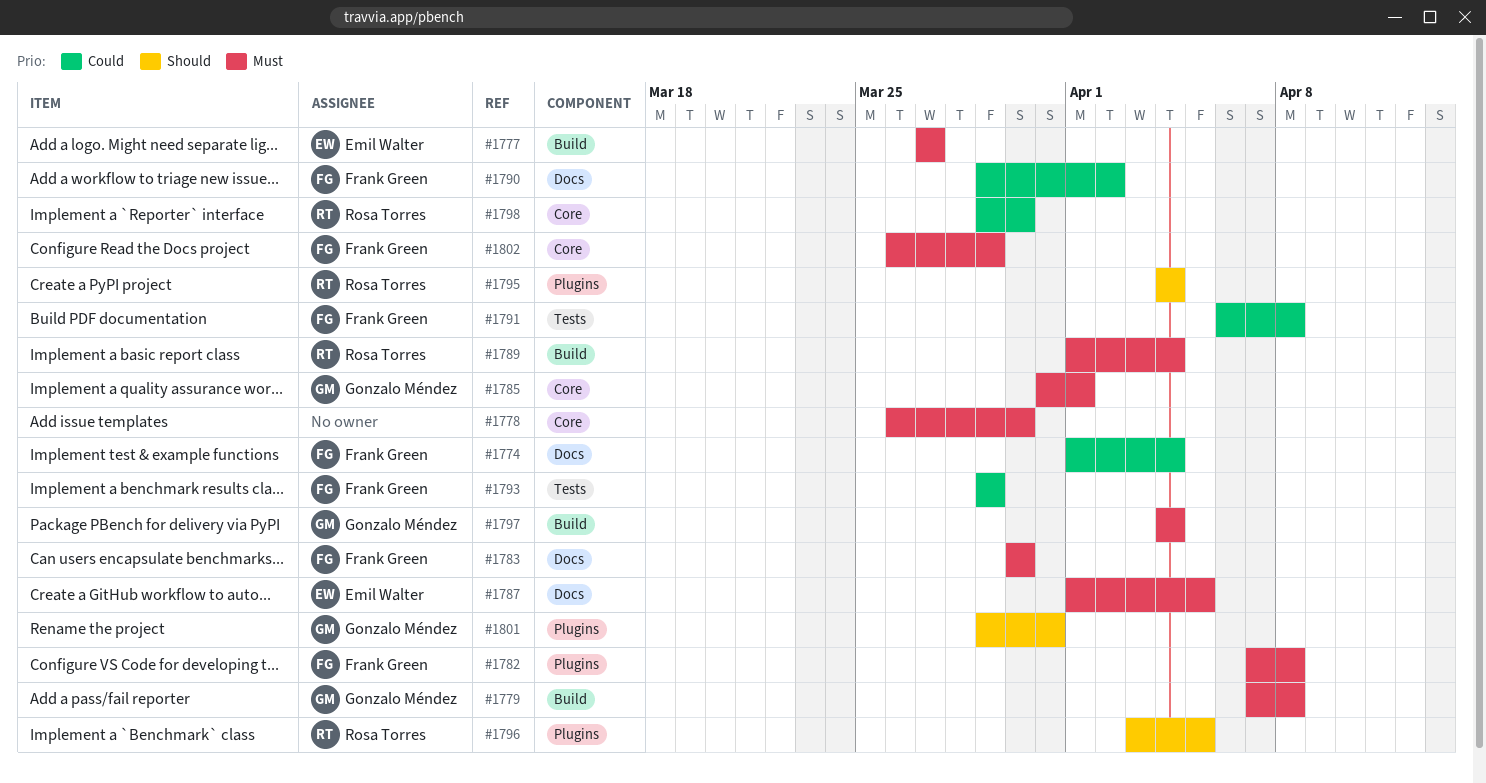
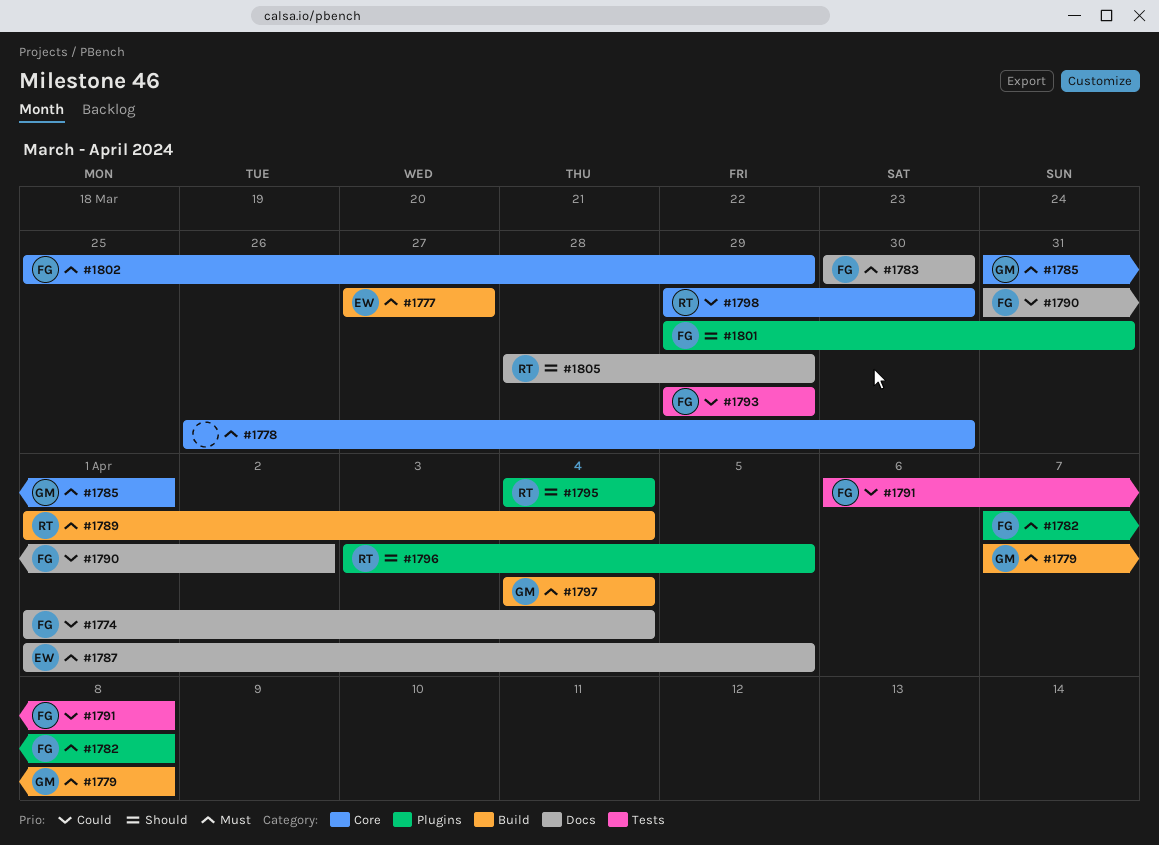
#1790, start: Mar 29 -> Mar 31
#1801, owner: Gonzalo Méndez -> Frank Green
#1802, start: Mar 26 -> Mar 25
#1805: none -> present

